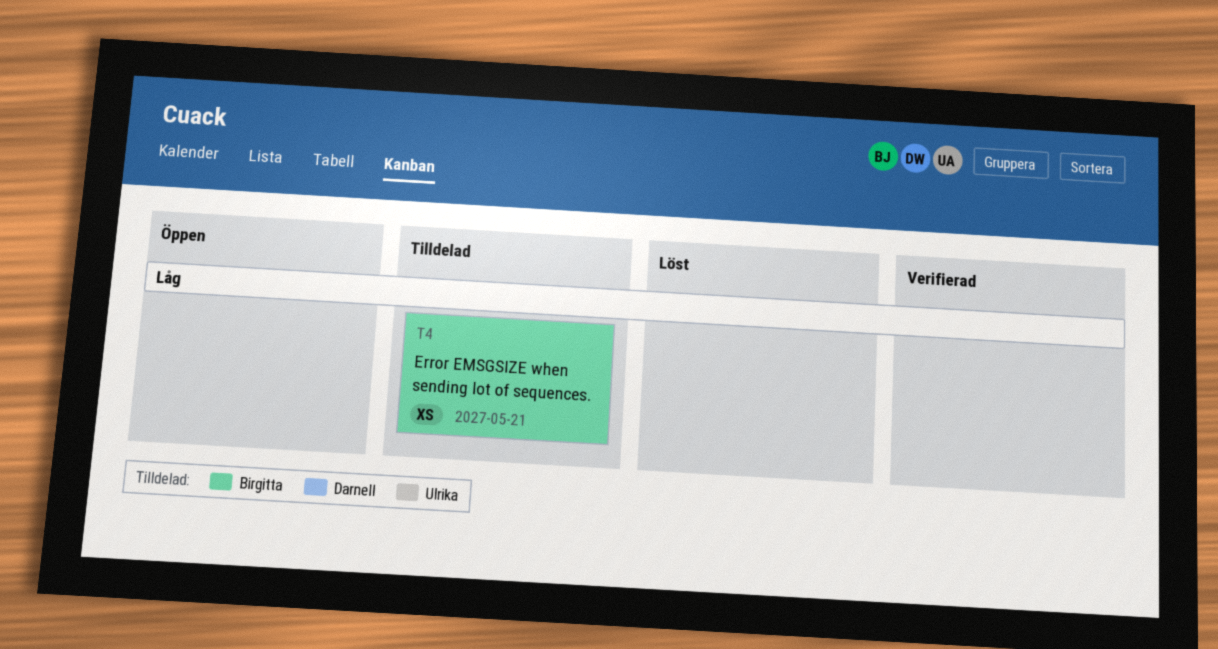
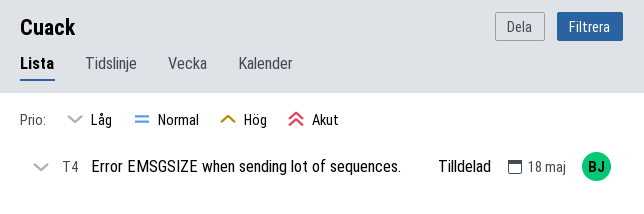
T4, due: May 21 -> May 18

